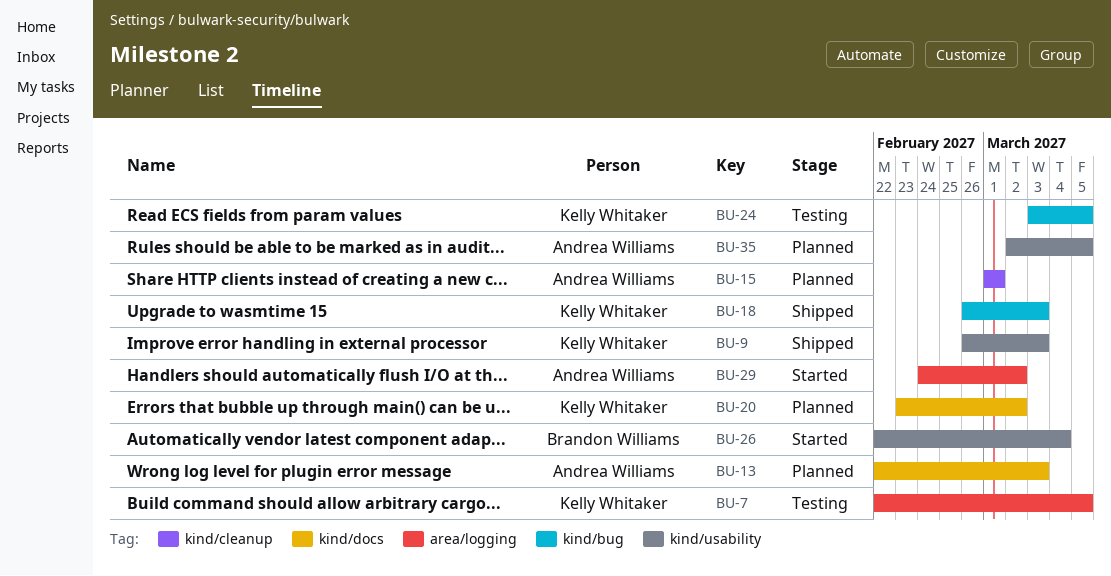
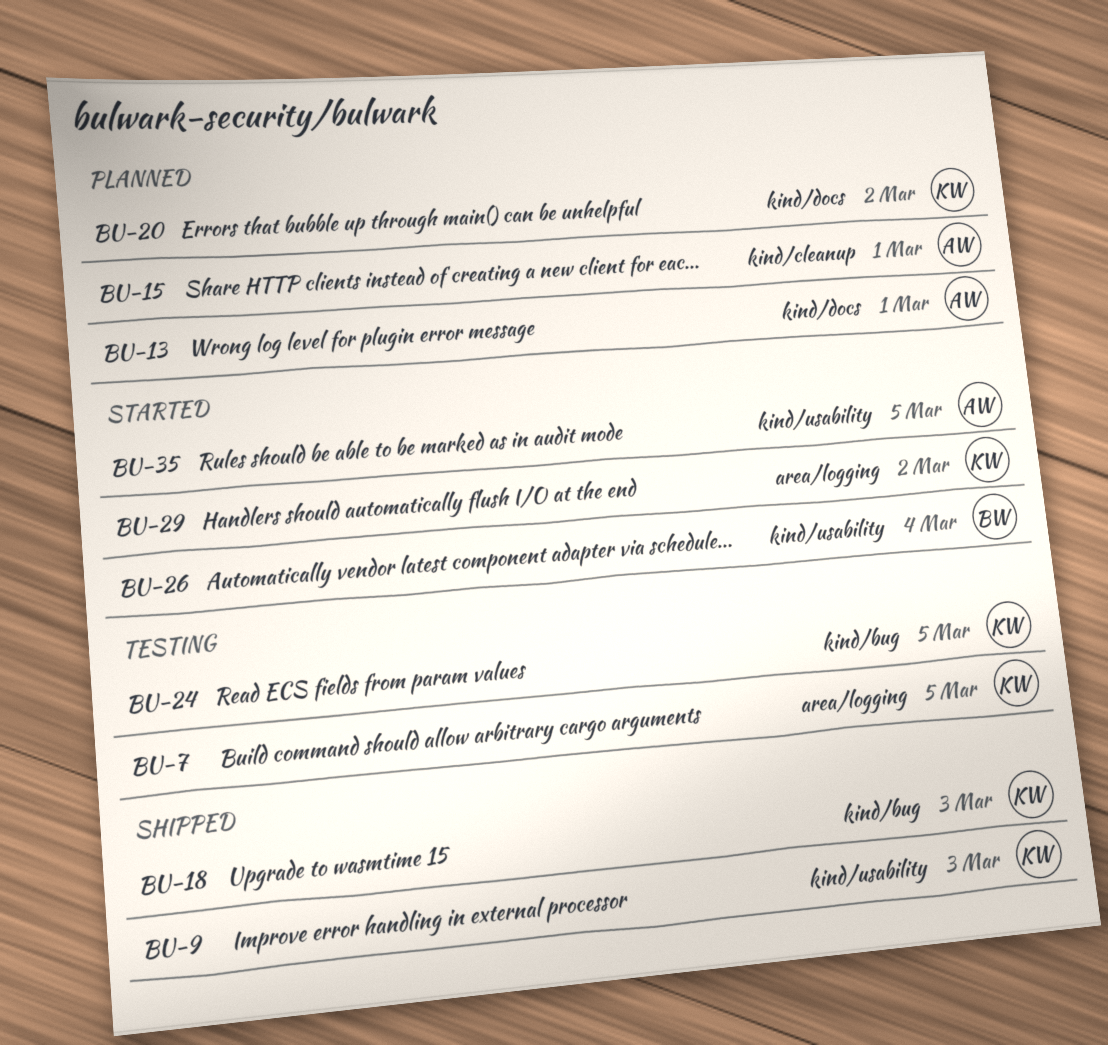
BU-13, due: Mar 3 -> Mar 1
BU-29, owner: Andrea Williams -> Kelly Whitaker
BU-35, status: Planned -> Started

